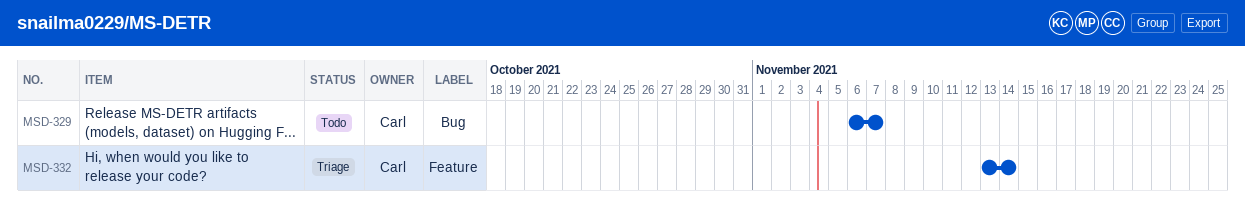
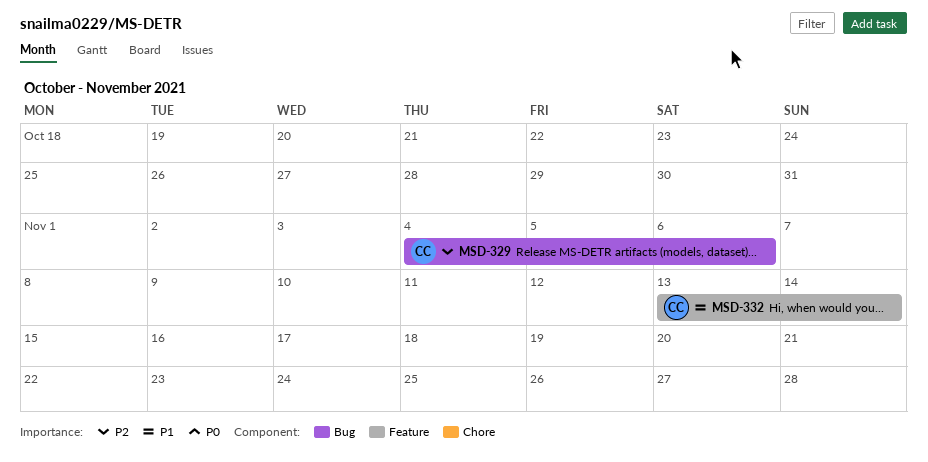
MSD-329, start: Nov 6 -> Nov 4
MSD-329, due: Nov 7 -> Nov 6

